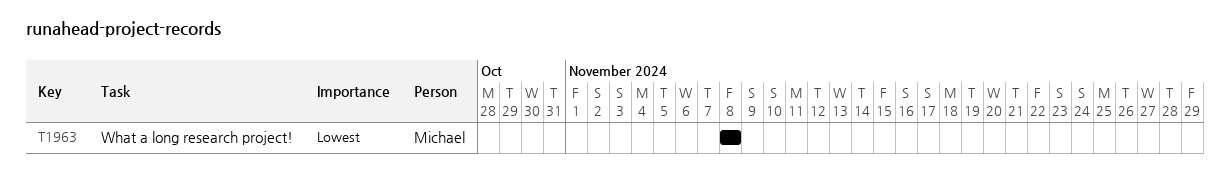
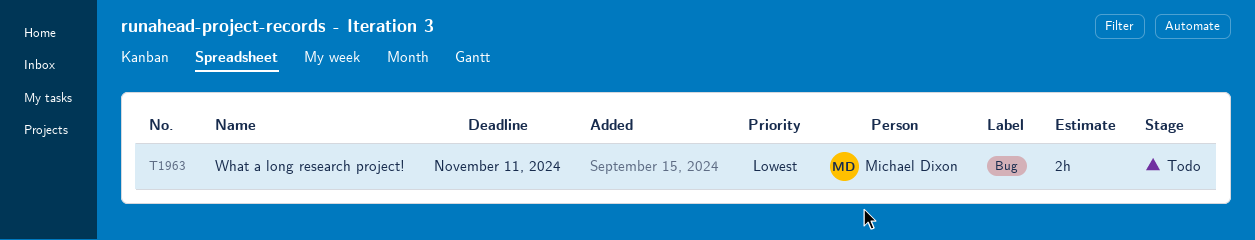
T1963, due: Nov 8 -> Nov 11

